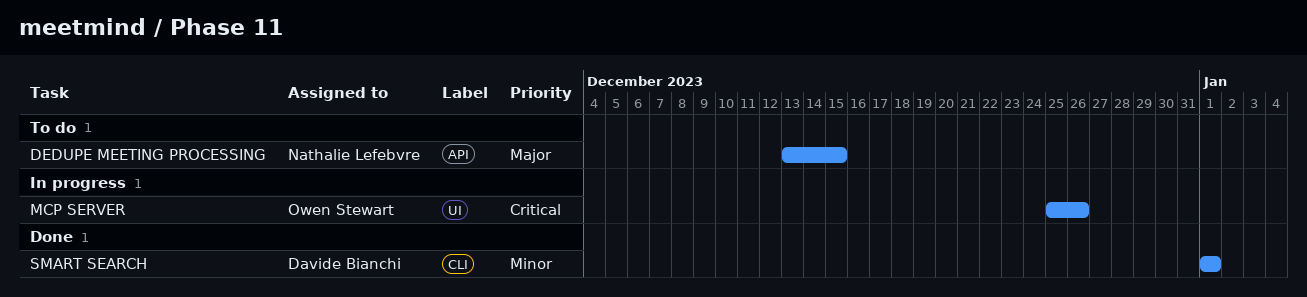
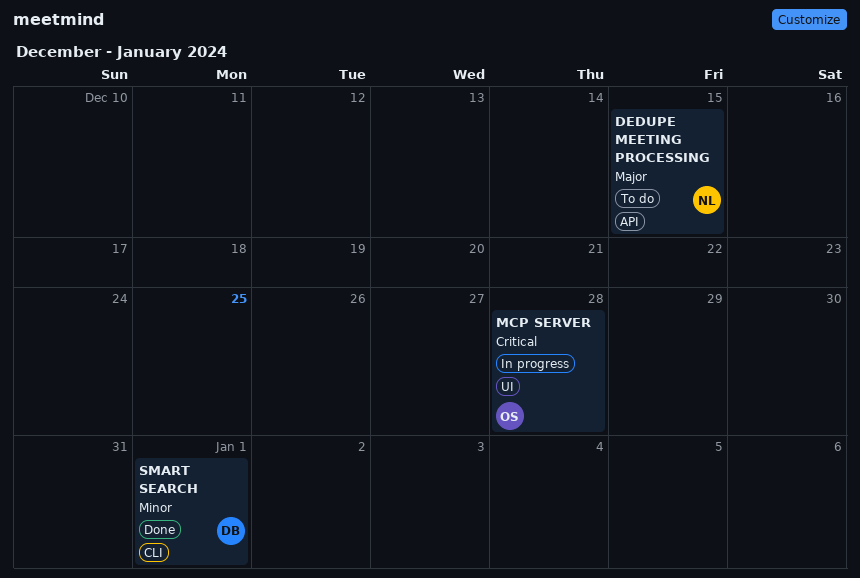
MCP SERVER, due: Dec 26 -> Dec 28

